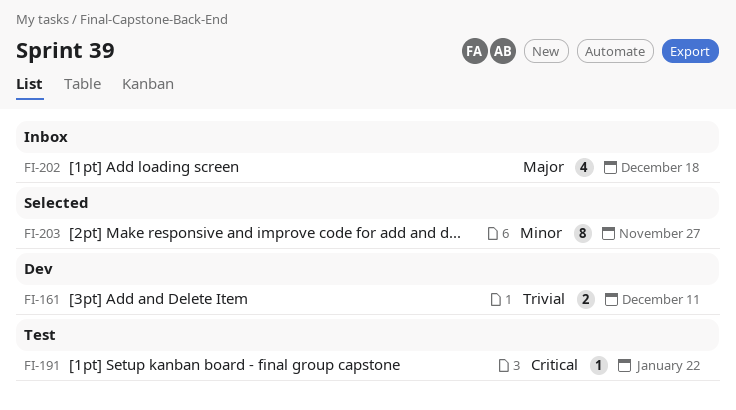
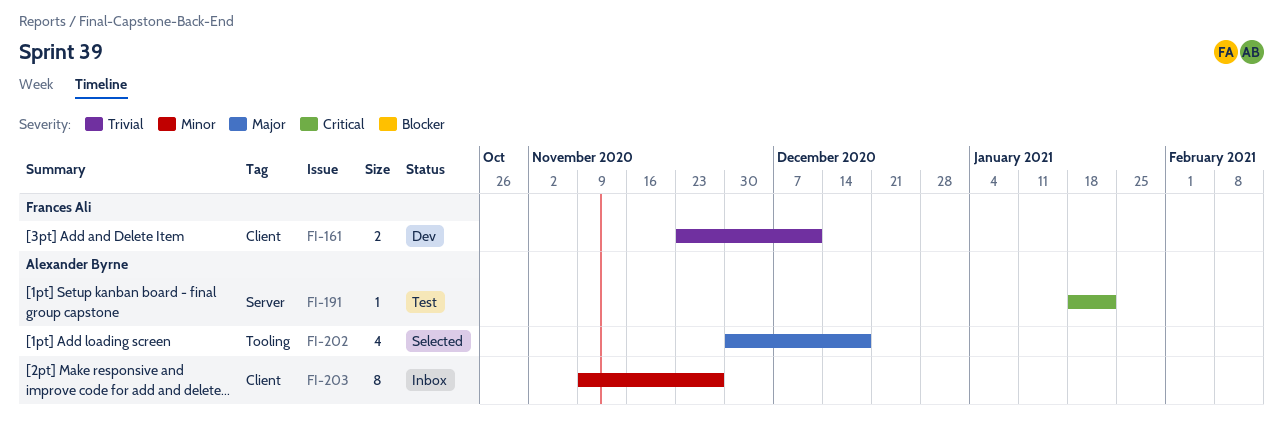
FI-202, status: Inbox -> Selected
FI-203, status: Selected -> Inbox

